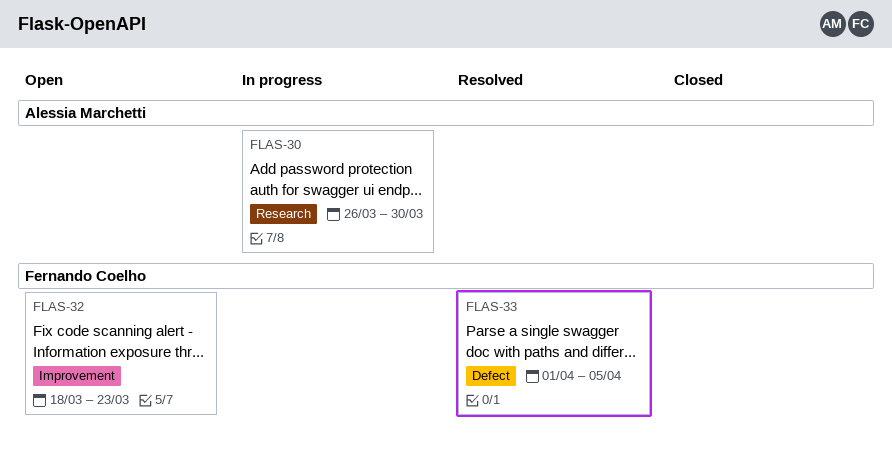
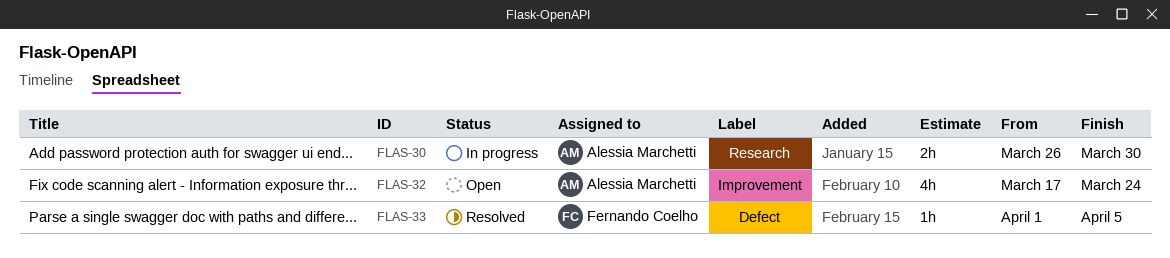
FLAS-32, owner: Fernando Coelho -> Alessia Marchetti
FLAS-32, start: Mar 18 -> Mar 17
FLAS-32, due: Mar 23 -> Mar 24

